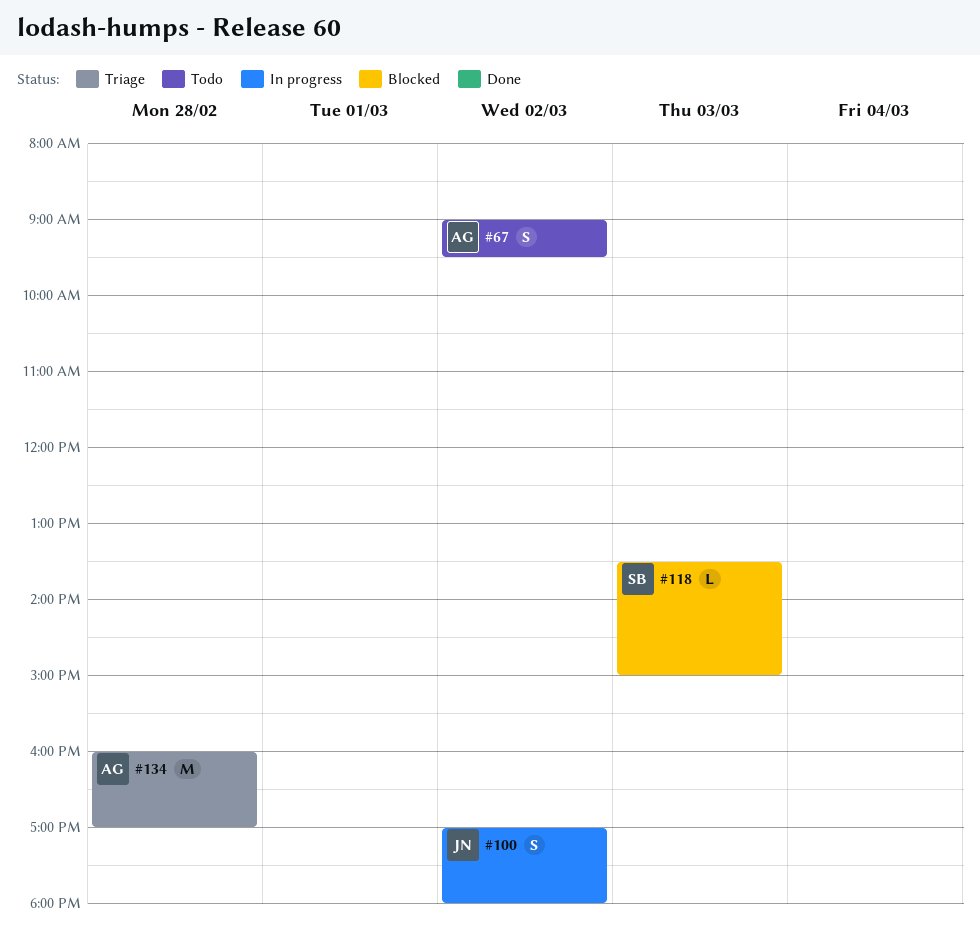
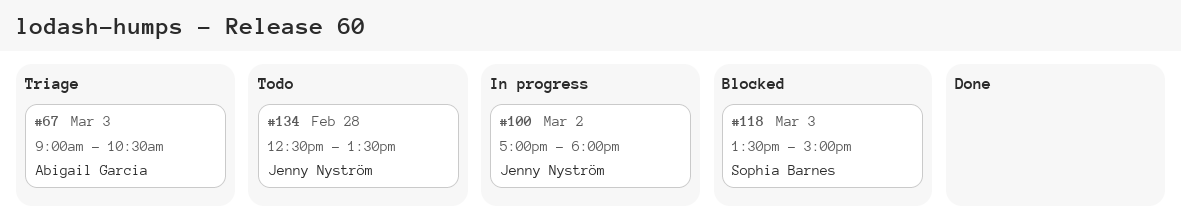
#67, status: Todo -> Triage
#67, day: Mar 2 -> Mar 3
#67, ends: 09:30 -> 10:30
#134, status: Triage -> Todo
#134, owner: Abigail Garcia -> Jenny Nyström
#134, begins: 16:00 -> 12:30
#134, ends: 17:00 -> 13:30

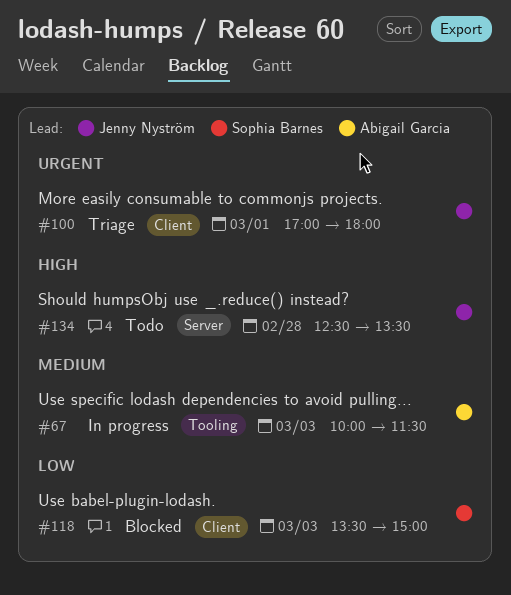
#67, status: Triage -> In progress
#67, begins: 09:00 -> 10:00
#67, ends: 10:30 -> 11:30
#100, status: In progress -> Triage
#100, day: Mar 2 -> Mar 1

